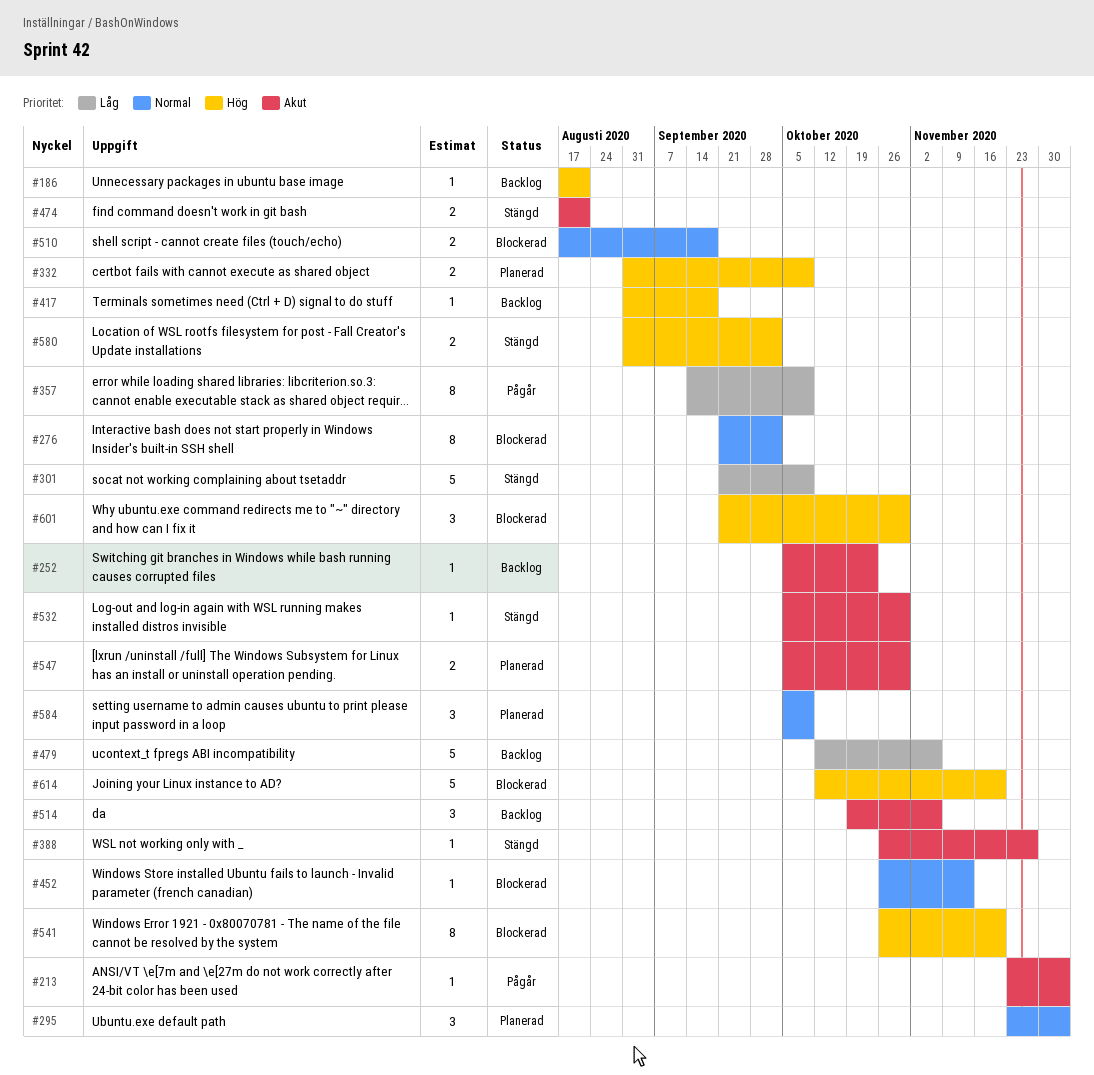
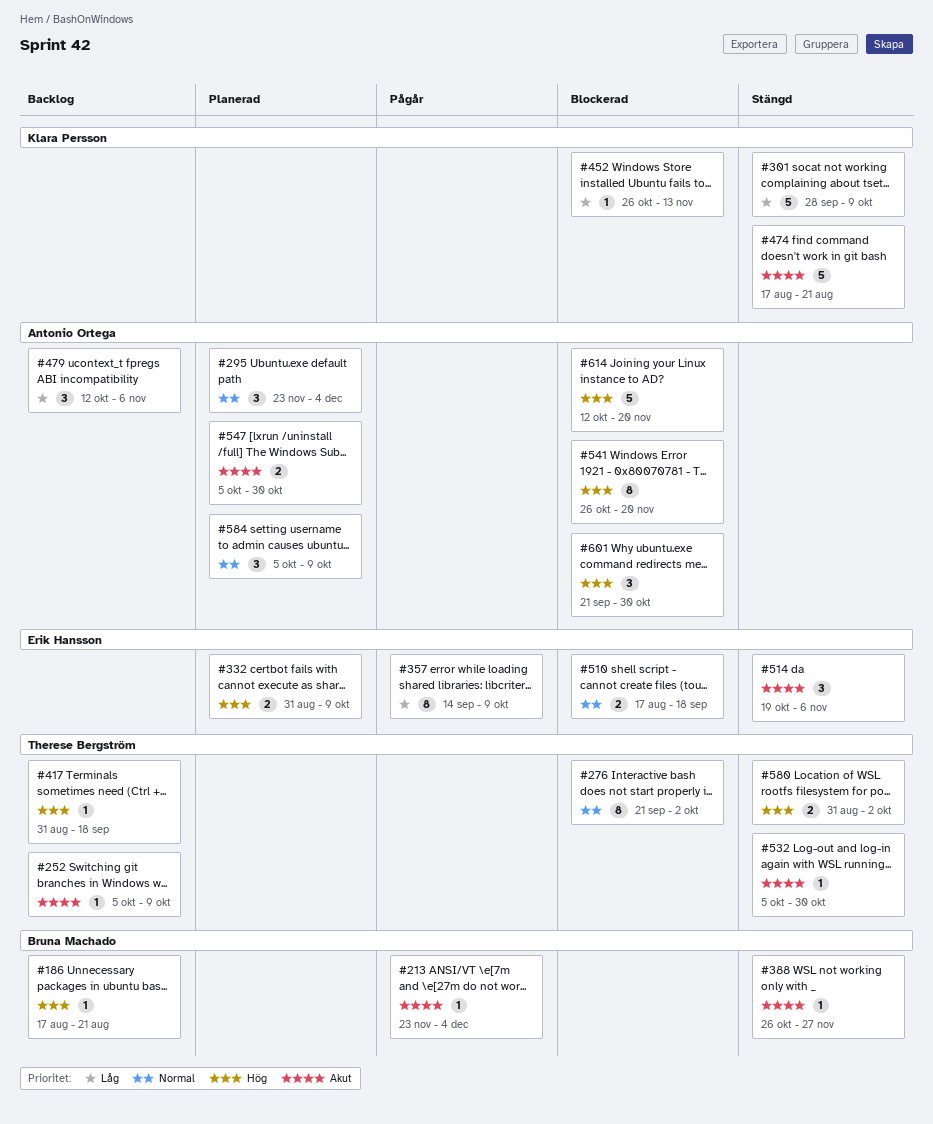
#252, due: Oct 23 -> Oct 9
#301, start: Sep 21 -> Sep 28
#452, priority: Normal -> Låg
#474, estimate: 2 -> 5
#479, estimate: 5 -> 3
#514, status: Backlog -> Stängd

